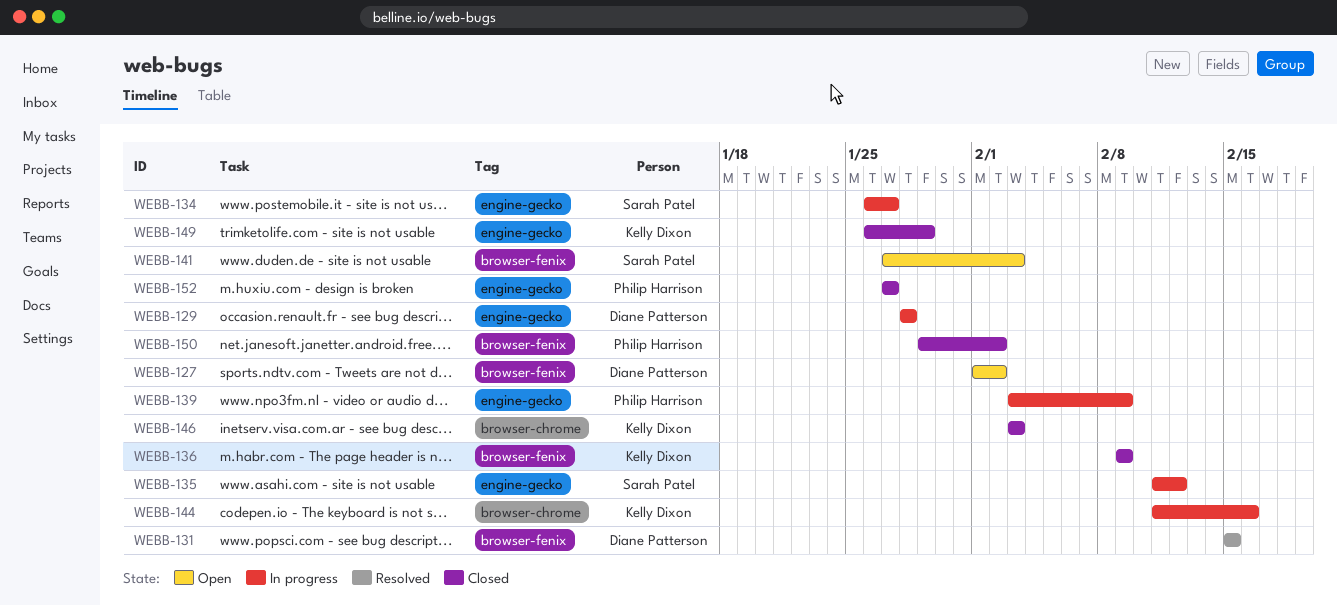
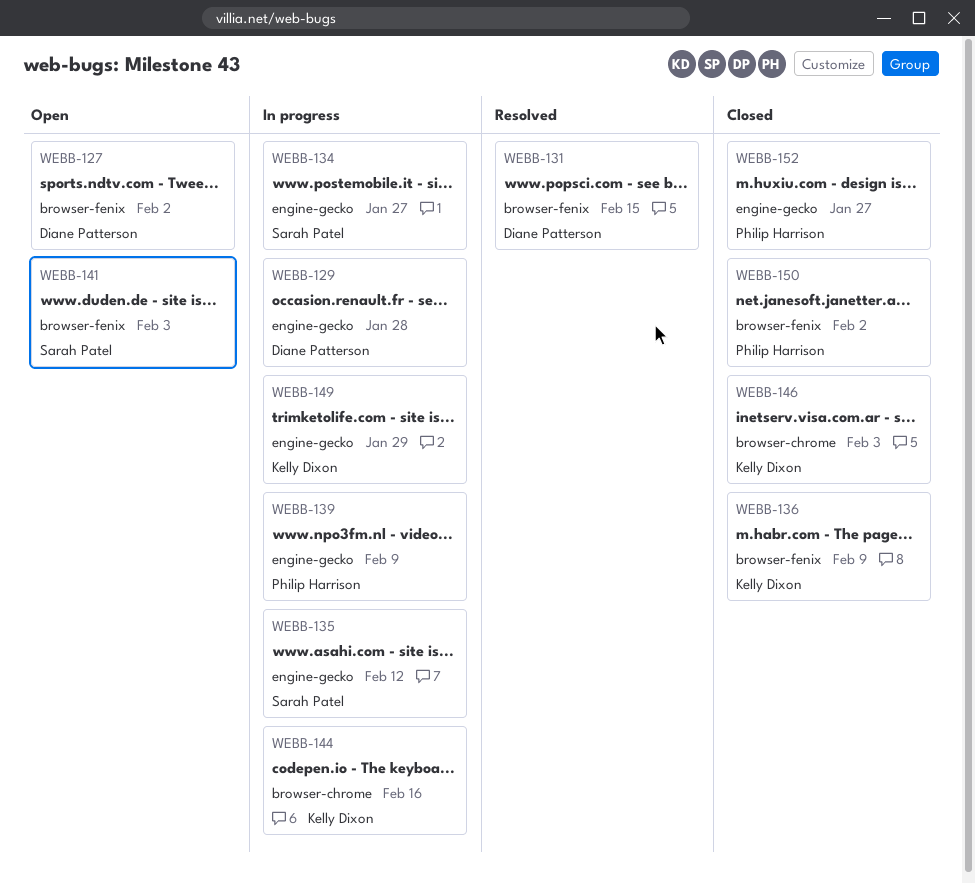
WEBB-149, status: Closed -> In progress

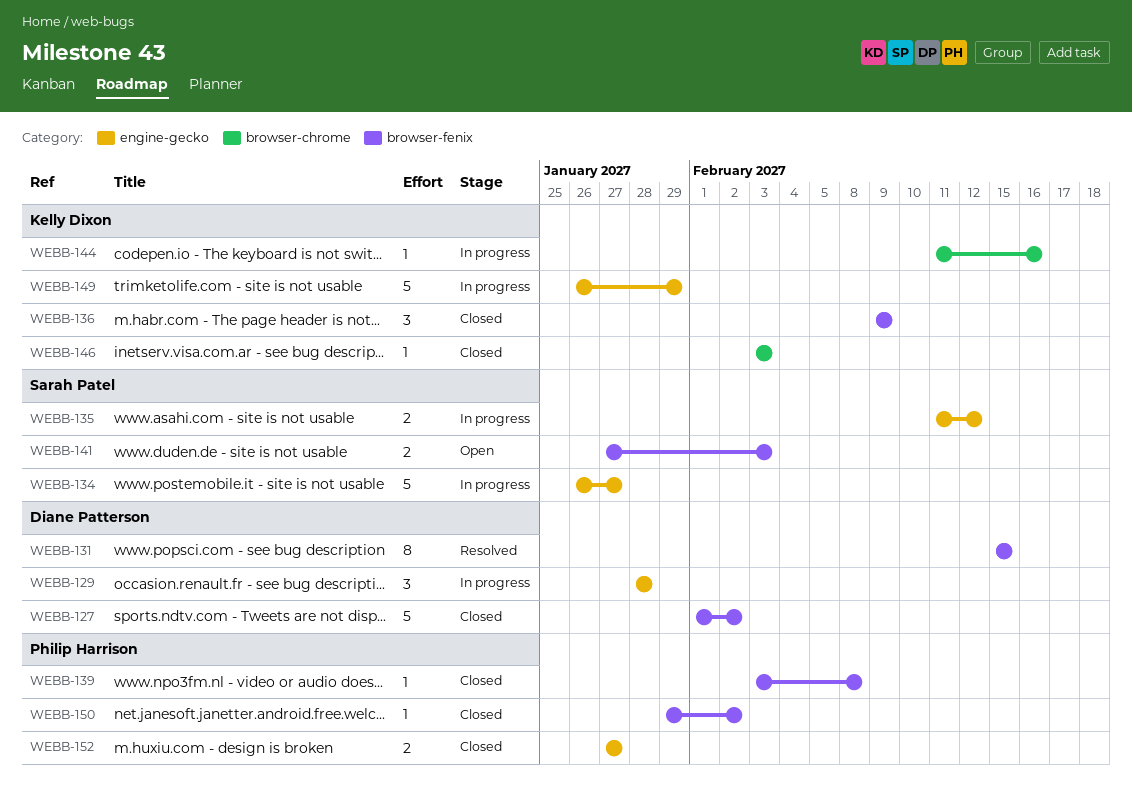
WEBB-127, status: Open -> Closed
WEBB-139, status: In progress -> Closed
WEBB-139, label: engine-gecko -> browser-fenix
WEBB-139, due: Feb 9 -> Feb 8

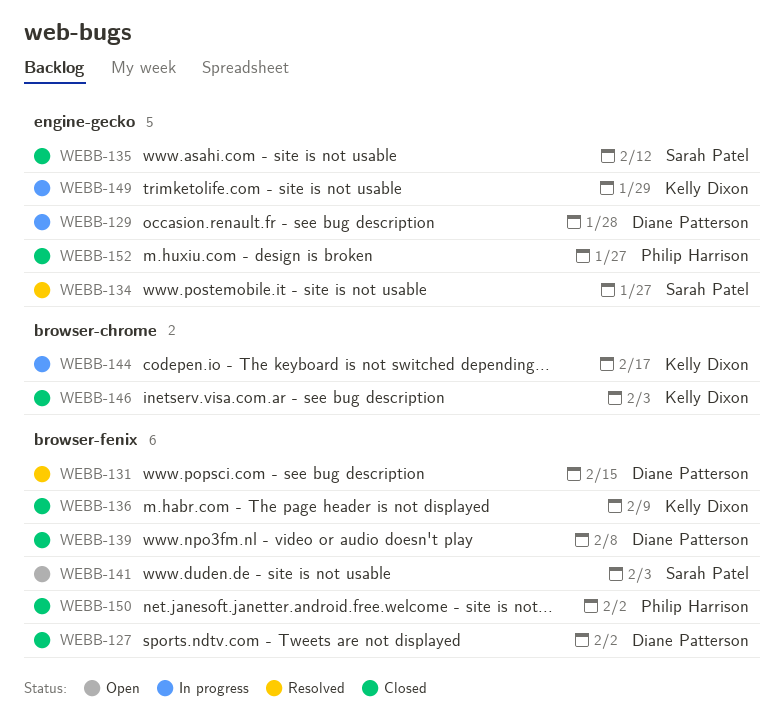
WEBB-134, status: In progress -> Resolved
WEBB-135, status: In progress -> Closed
WEBB-139, owner: Philip Harrison -> Diane Patterson
WEBB-144, due: Feb 16 -> Feb 17

